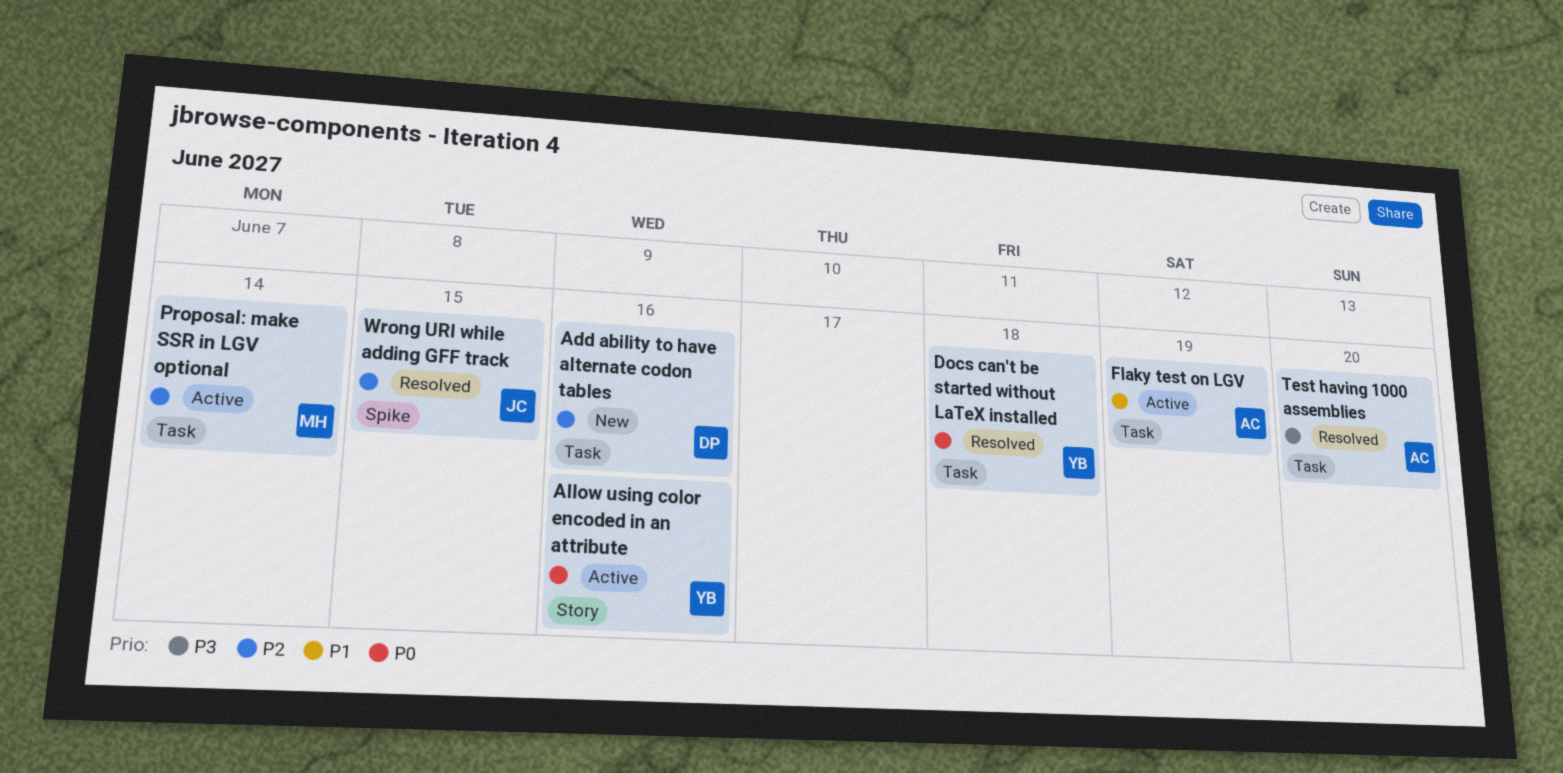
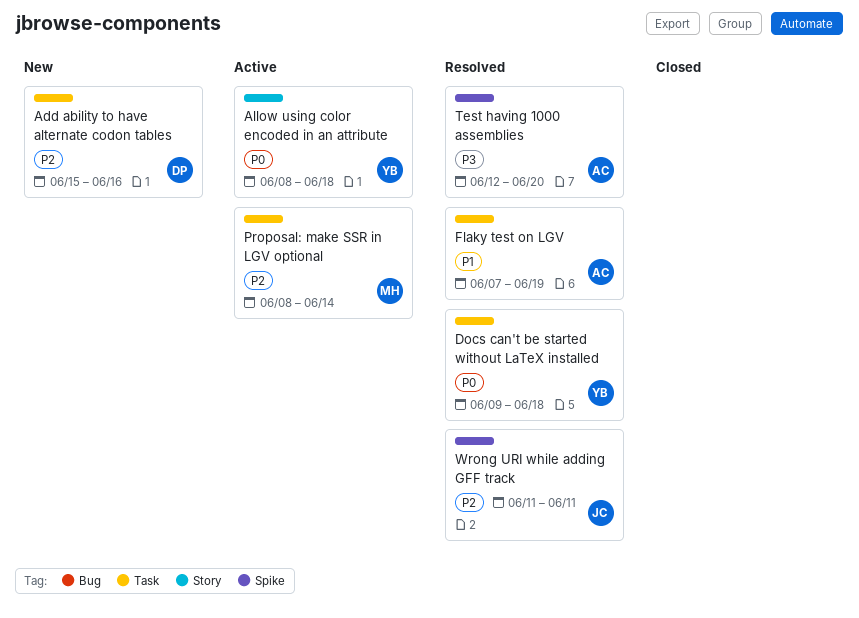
Allow using color encoded in an attribute, due: Jun 16 -> Jun 18
Flaky test on LGV, status: Active -> Resolved
Test having 1000 assemblies, label: Task -> Spike
Wrong URI while adding GFF track, due: Jun 15 -> Jun 11

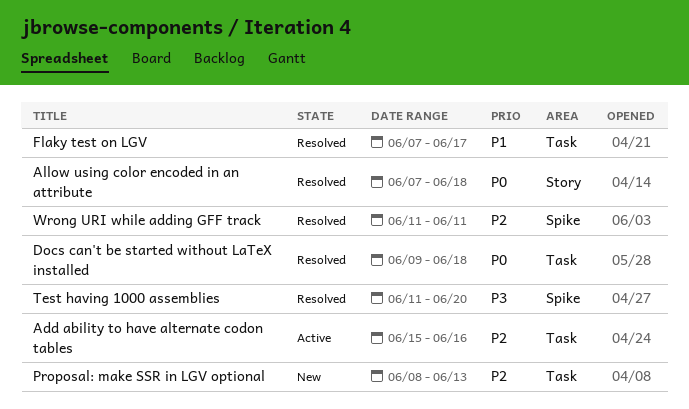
Add ability to have alternate codon tables, status: New -> Active
Allow using color encoded in an attribute, status: Active -> Resolved
Allow using color encoded in an attribute, start: Jun 8 -> Jun 7
Flaky test on LGV, due: Jun 19 -> Jun 17
Proposal: make SSR in LGV optional, status: Active -> New
Proposal: make SSR in LGV optional, due: Jun 14 -> Jun 13
Test having 1000 assemblies, start: Jun 12 -> Jun 11

